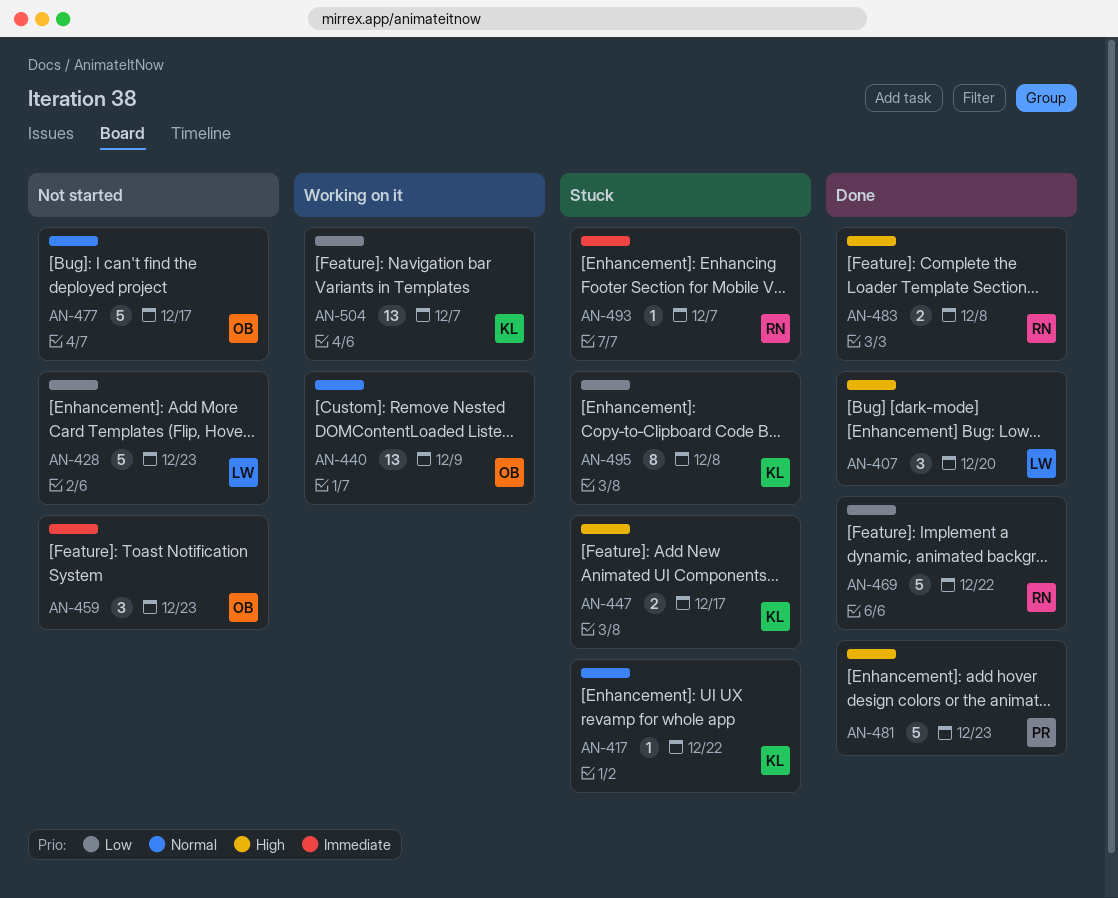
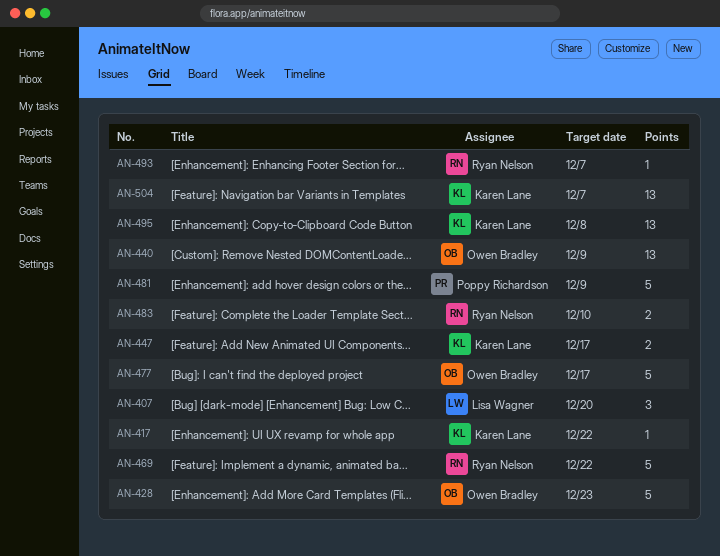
AN-428, owner: Lisa Wagner -> Owen Bradley
AN-459: present -> none
AN-481, due: Dec 23 -> Dec 9
AN-483, due: Dec 8 -> Dec 10
AN-495, estimate: 8 -> 13

